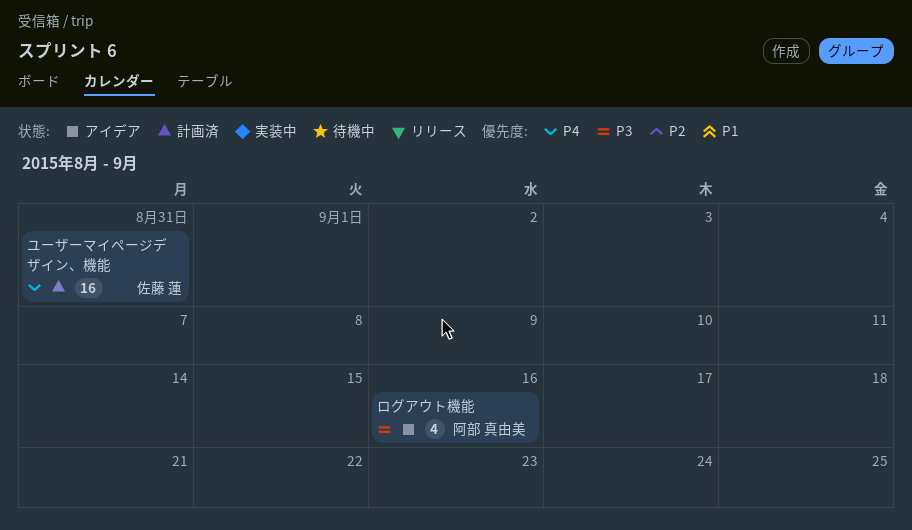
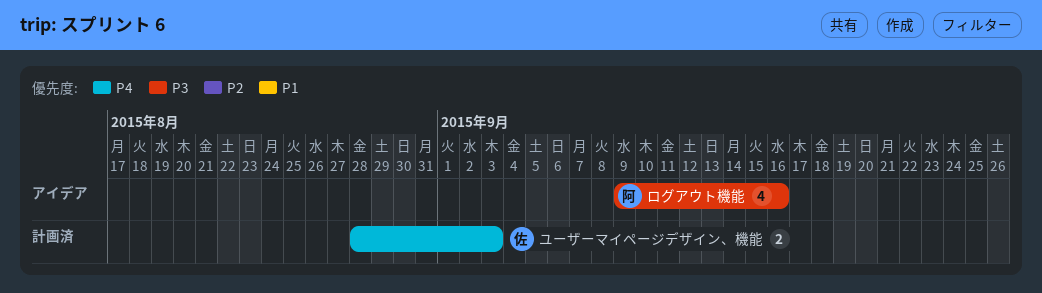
ユーザーマイページデザイン、機能, estimate: 16 -> 2
ユーザーマイページデザイン、機能, due: Aug 31 -> Sep 3

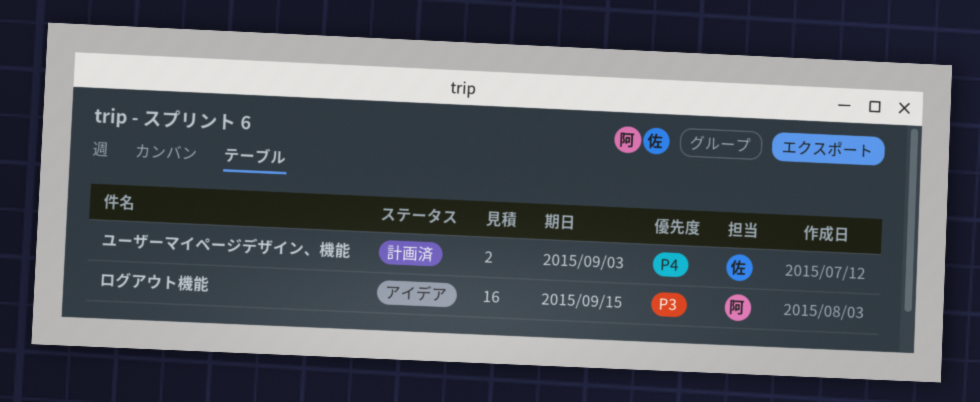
ログアウト機能, estimate: 4 -> 16
ログアウト機能, due: Sep 16 -> Sep 15

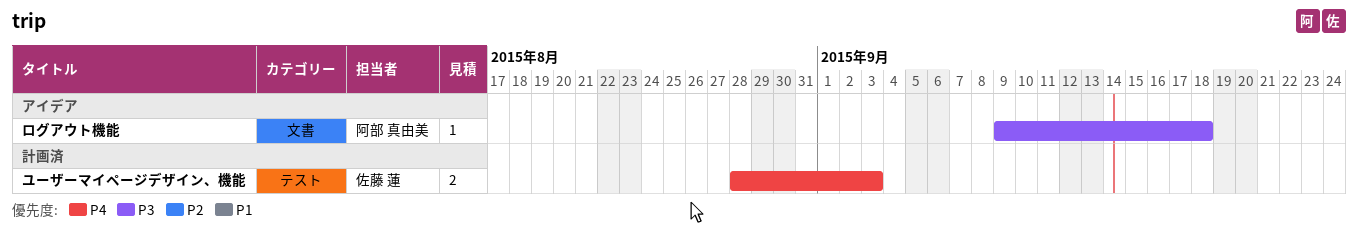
ログアウト機能, estimate: 16 -> 1
ログアウト機能, due: Sep 15 -> Sep 18

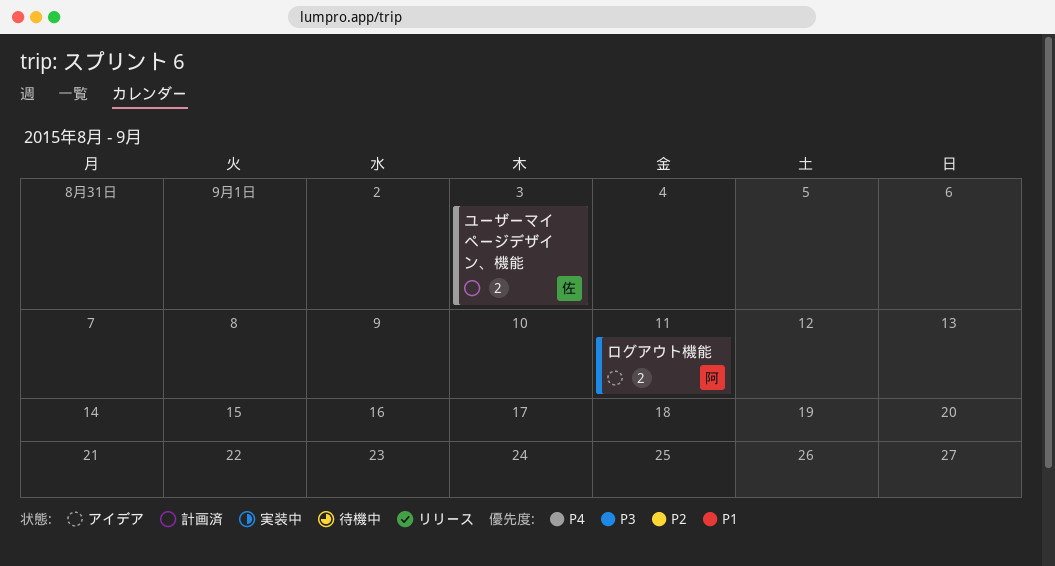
ログアウト機能, estimate: 1 -> 2
ログアウト機能, due: Sep 18 -> Sep 11

